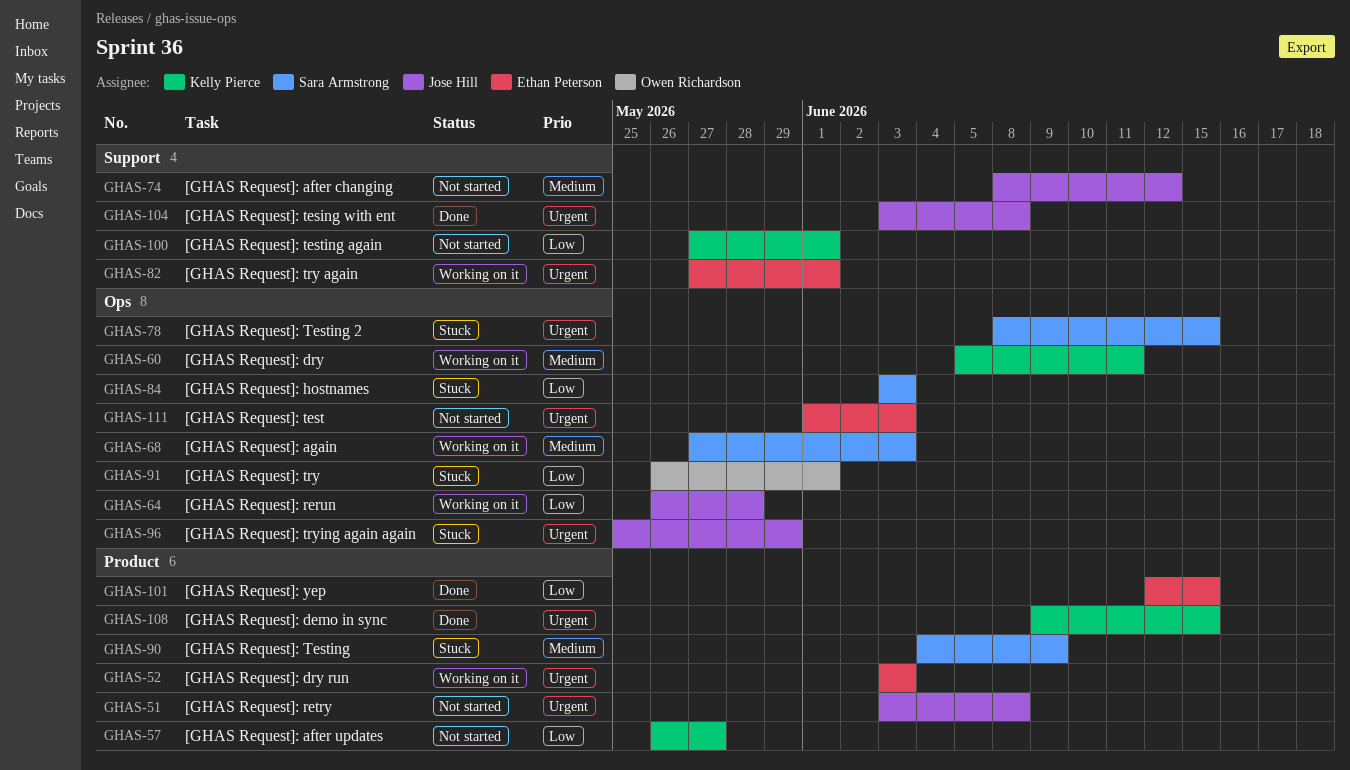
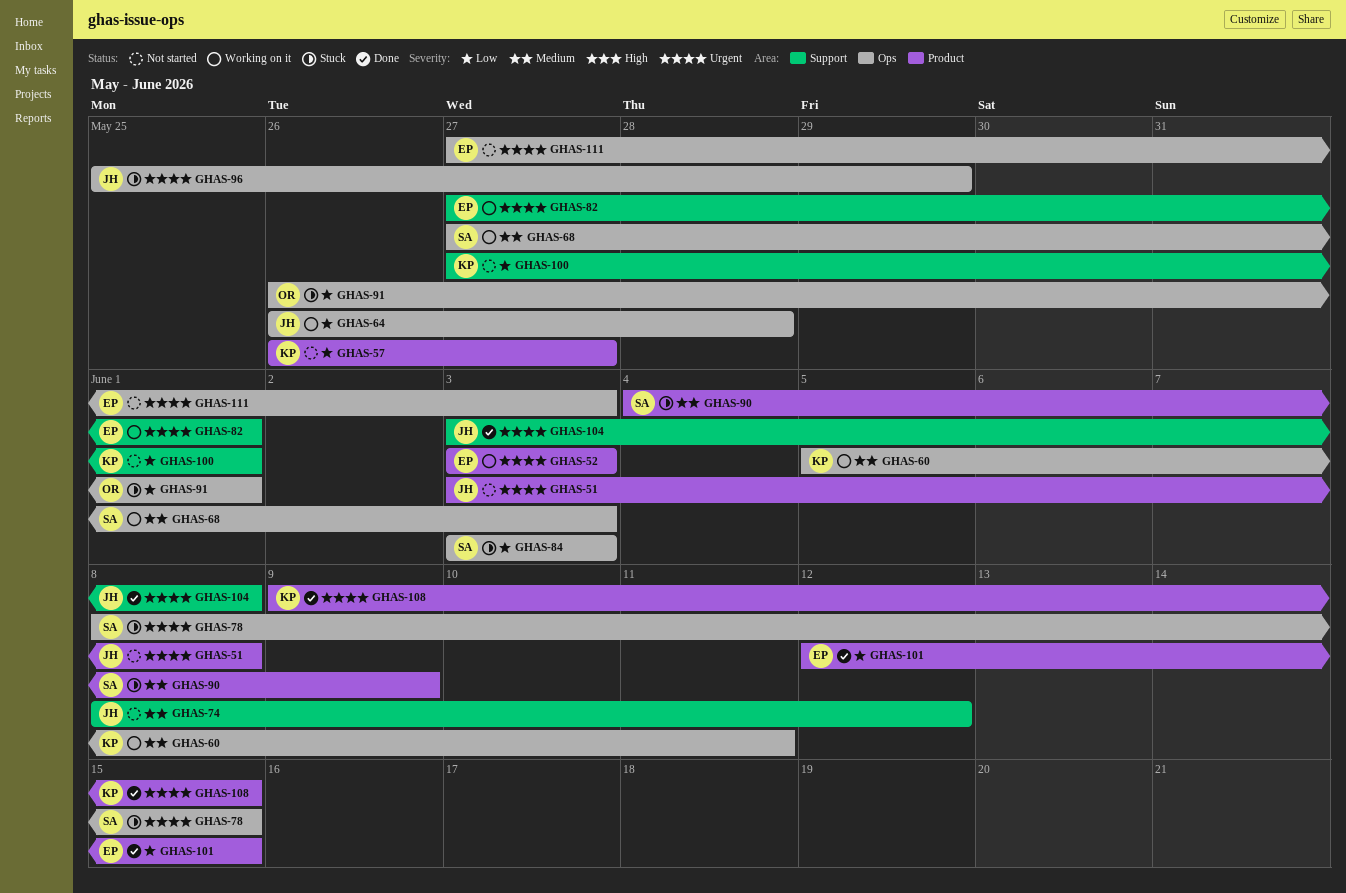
GHAS-111, start: Jun 1 -> May 27

